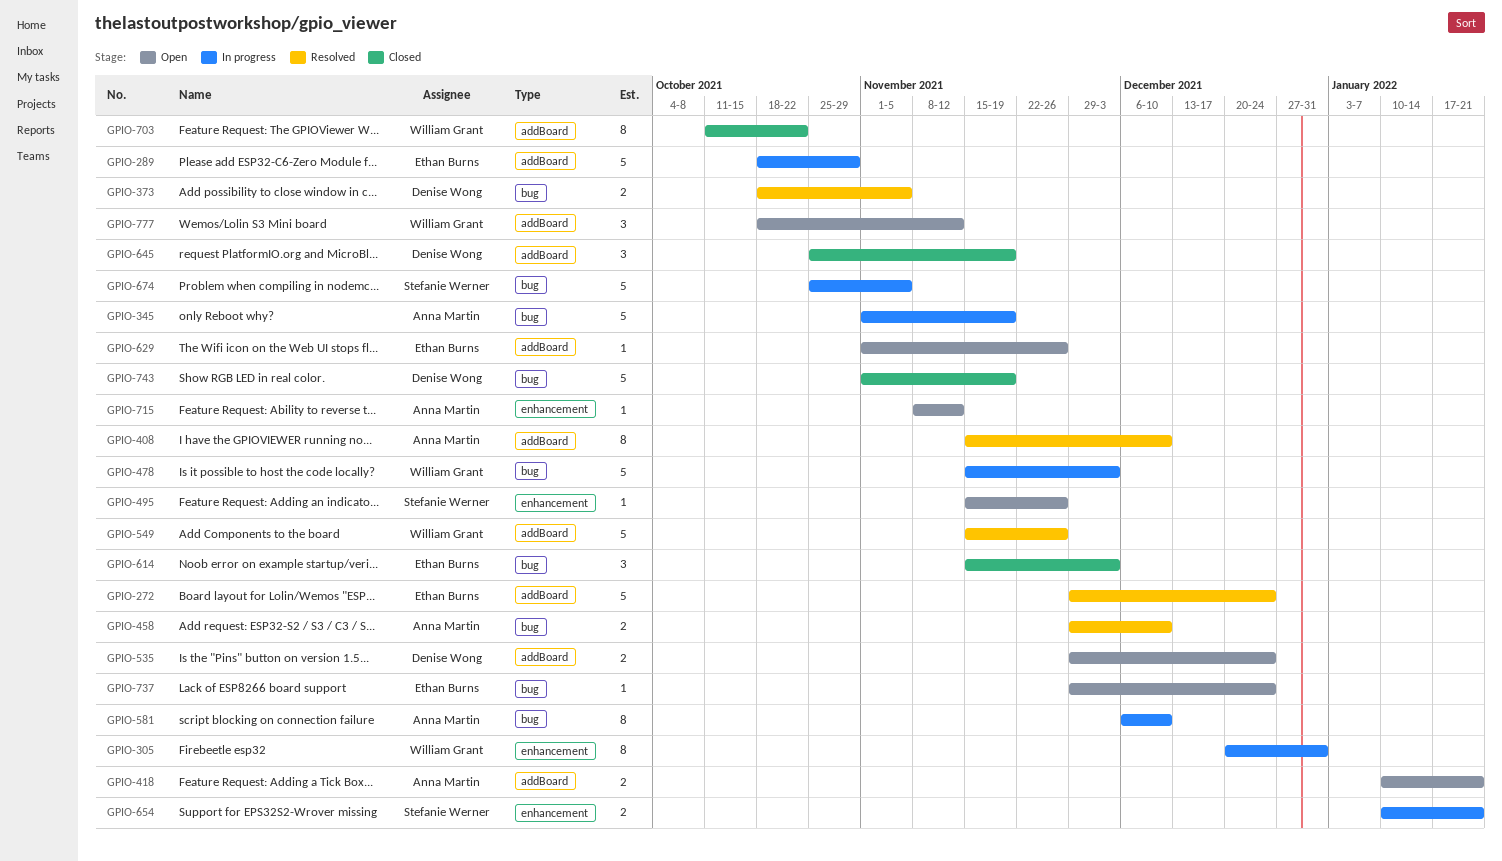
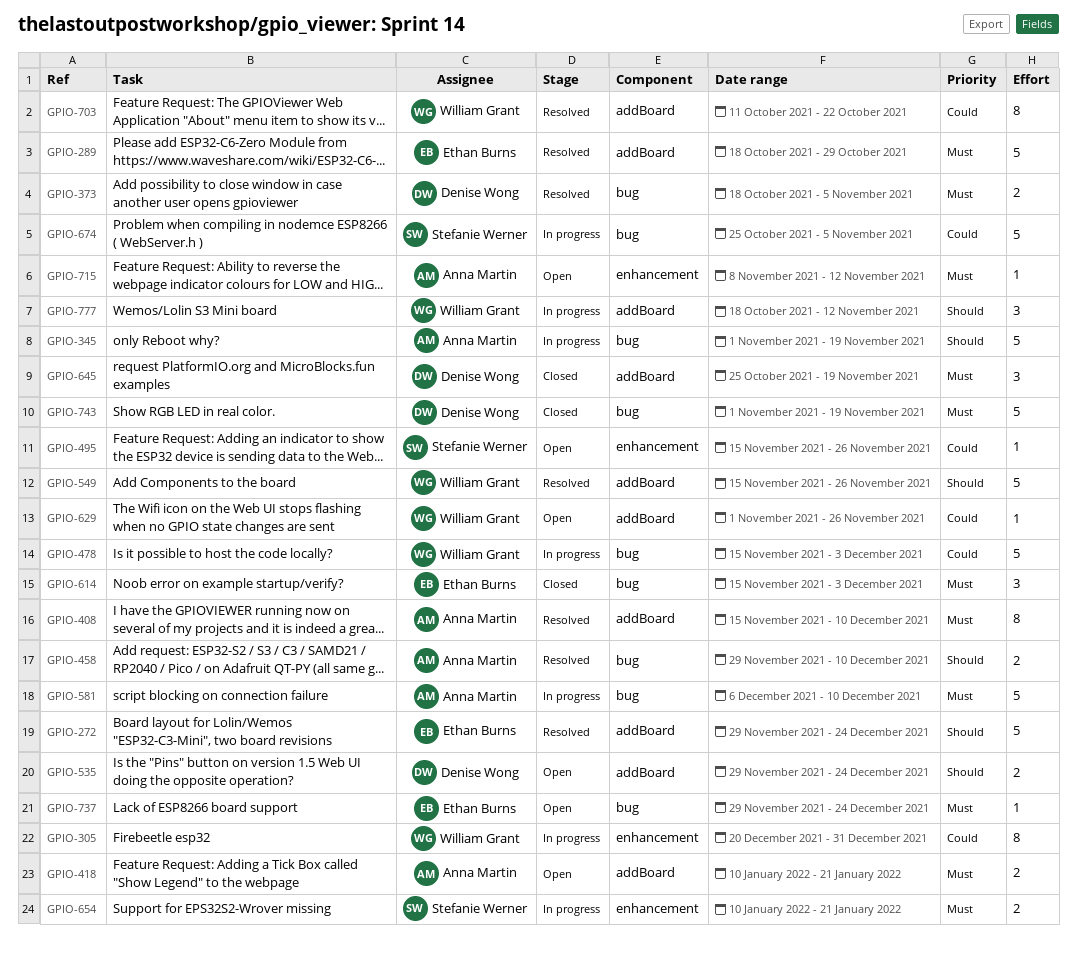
GPIO-289, status: In progress -> Resolved
GPIO-581, estimate: 8 -> 5
GPIO-629, owner: Ethan Burns -> William Grant
GPIO-703, status: Closed -> Resolved
GPIO-777, status: Open -> In progress

